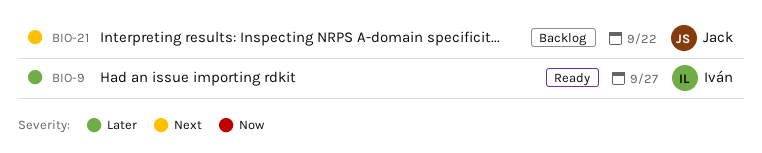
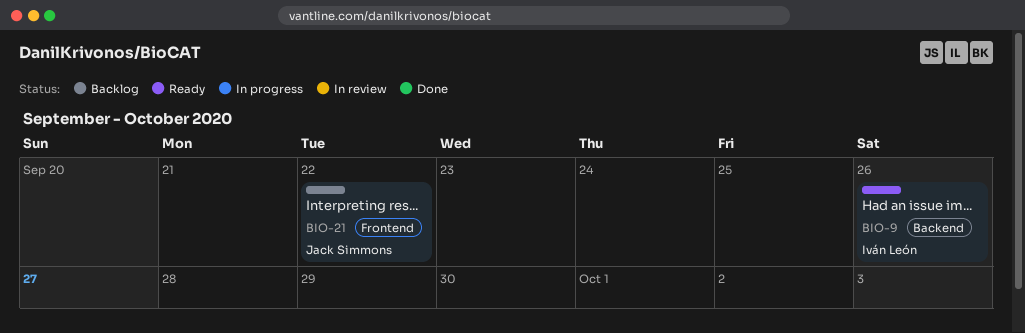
BIO-9, due: Sep 27 -> Sep 26

